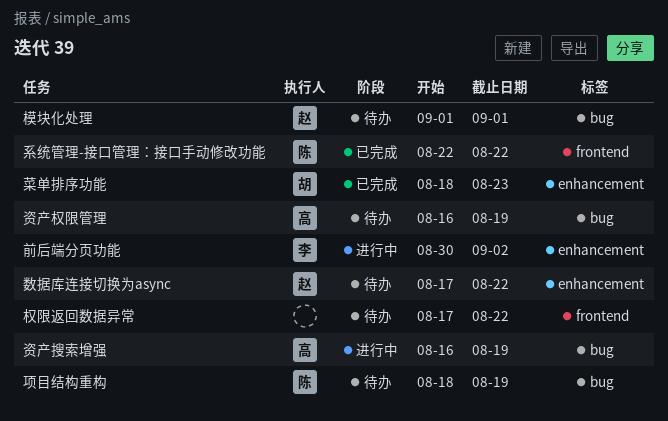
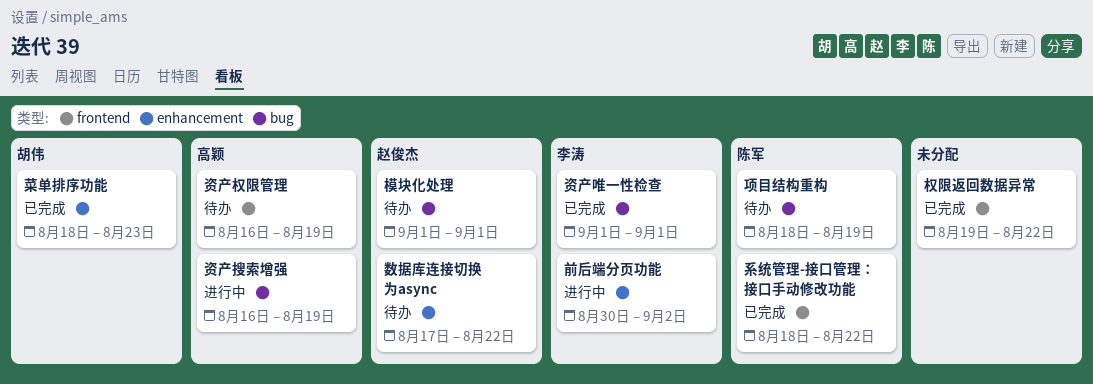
权限返回数据异常, status: 待办 -> 已完成
权限返回数据异常, start: Aug 17 -> Aug 19
系统管理-接口管理：接口手动修改功能, start: Aug 22 -> Aug 18
资产唯一性检查: none -> present
资产权限管理, label: bug -> frontend

